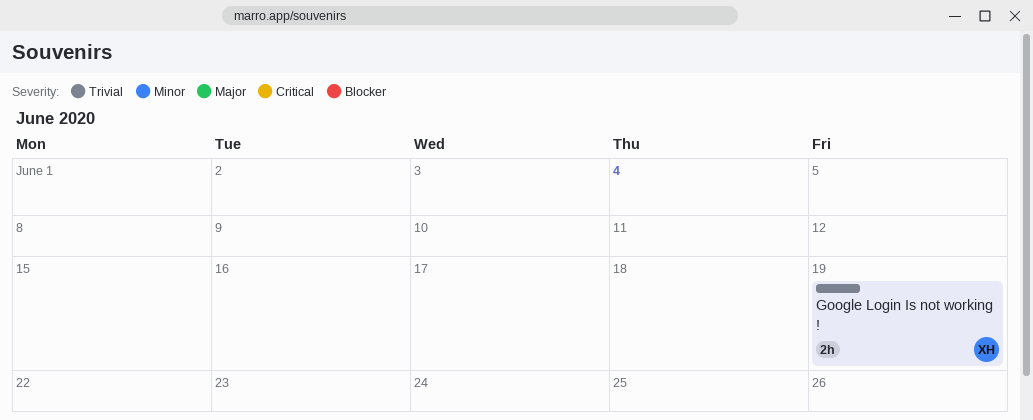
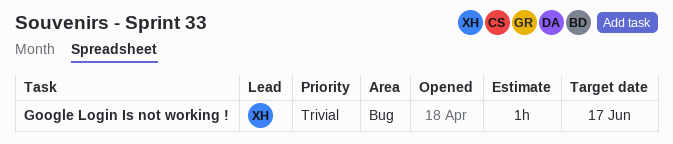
Google Login Is not working !, estimate: 2h -> 1h
Google Login Is not working !, due: Jun 19 -> Jun 17

